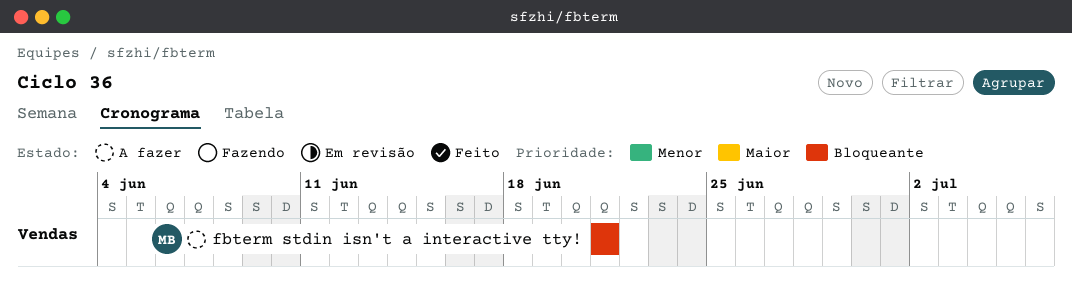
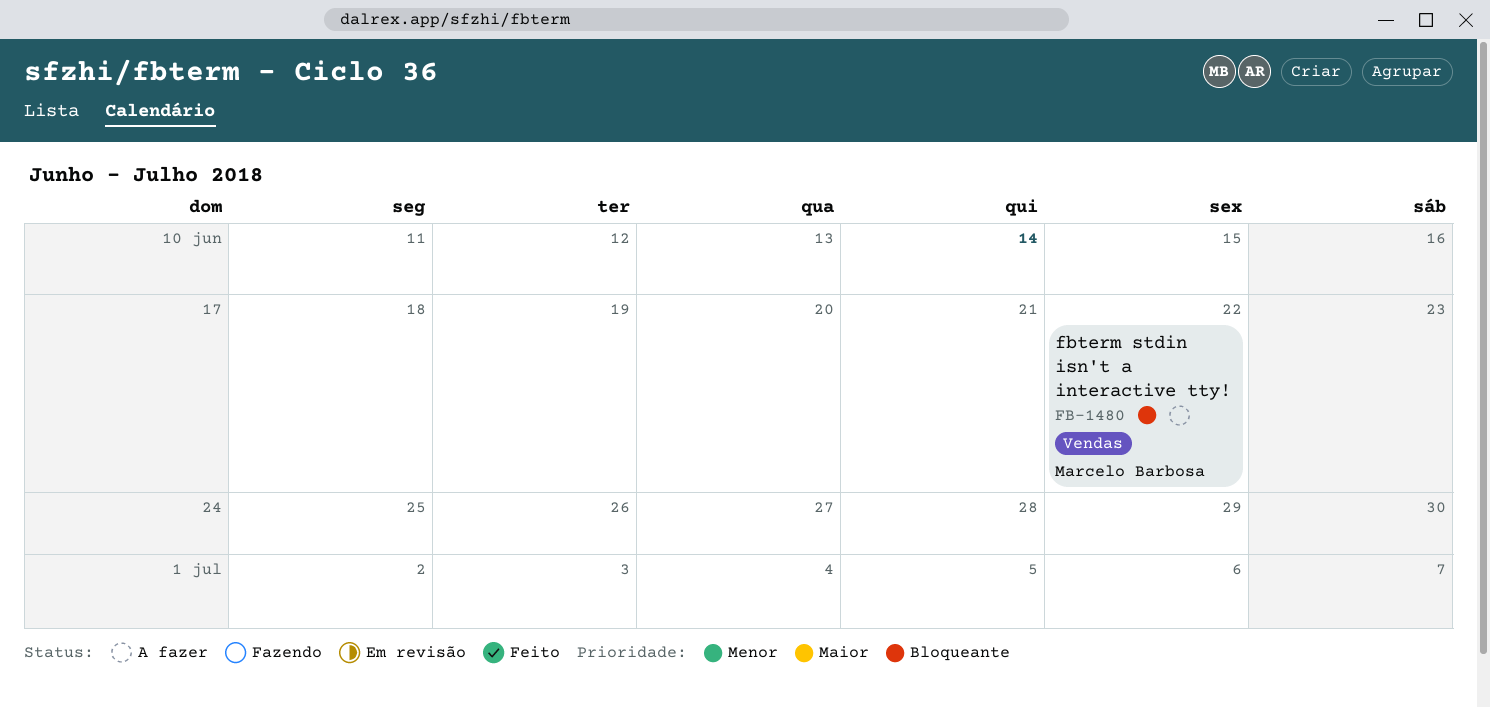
fbterm stdin isn't a interactive tty!, due: Jun 21 -> Jun 22

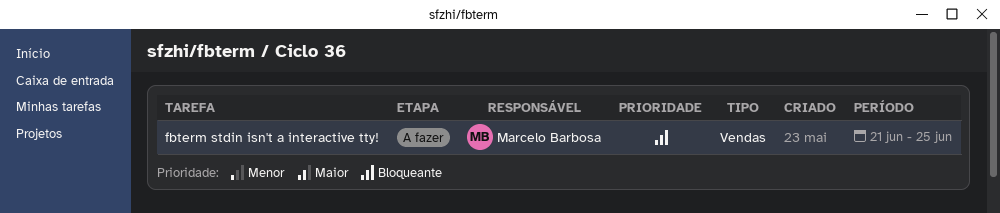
fbterm stdin isn't a interactive tty!, due: Jun 22 -> Jun 25

